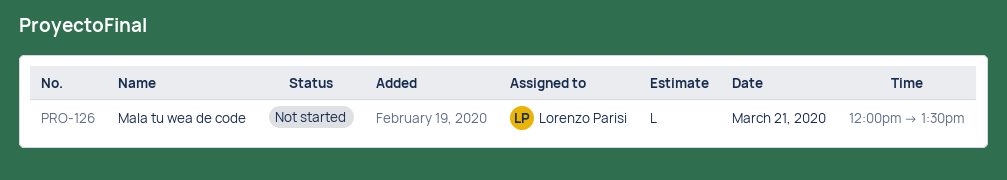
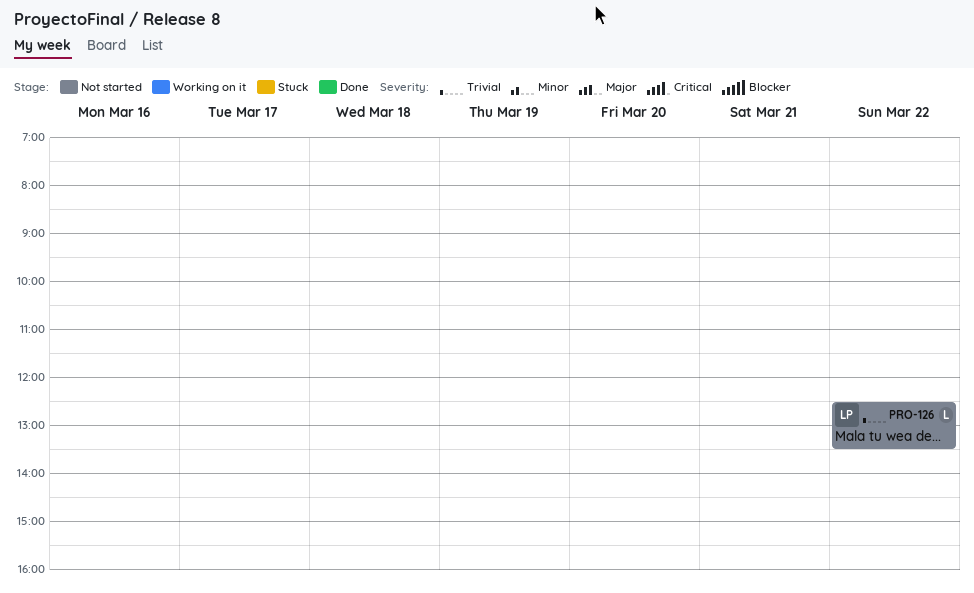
PRO-126, day: Mar 21 -> Mar 22
PRO-126, begins: 12:00 -> 12:30

